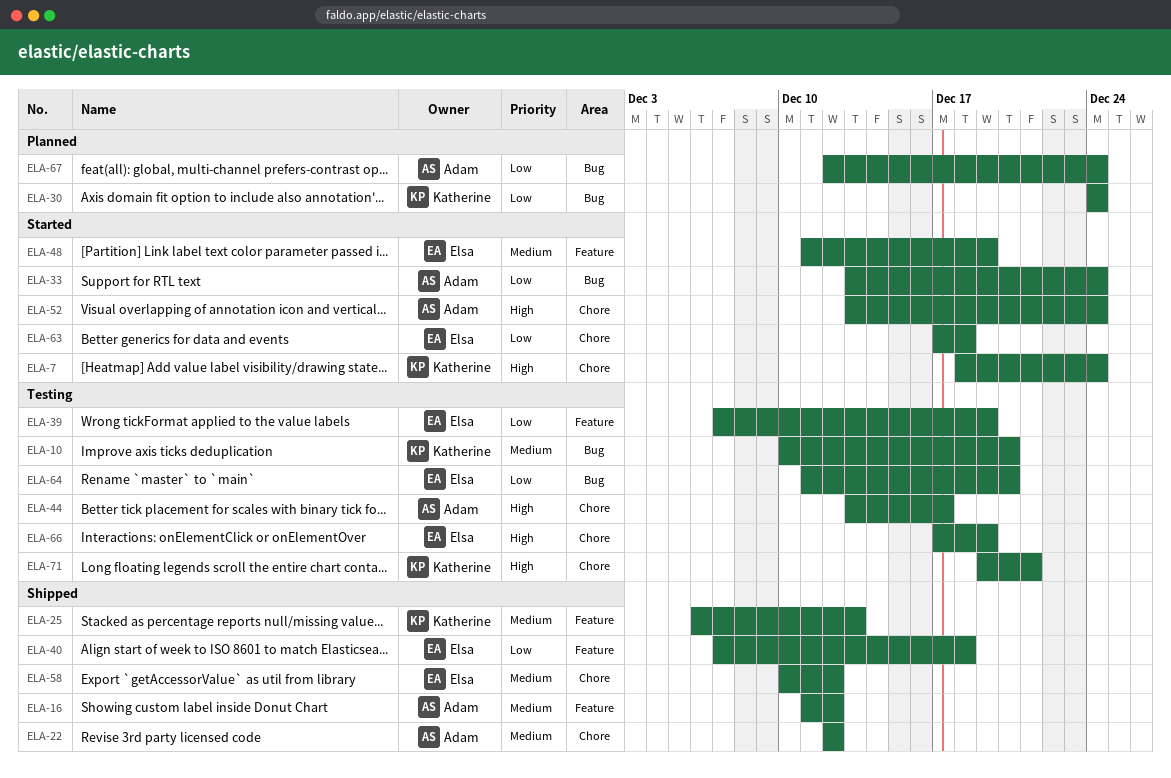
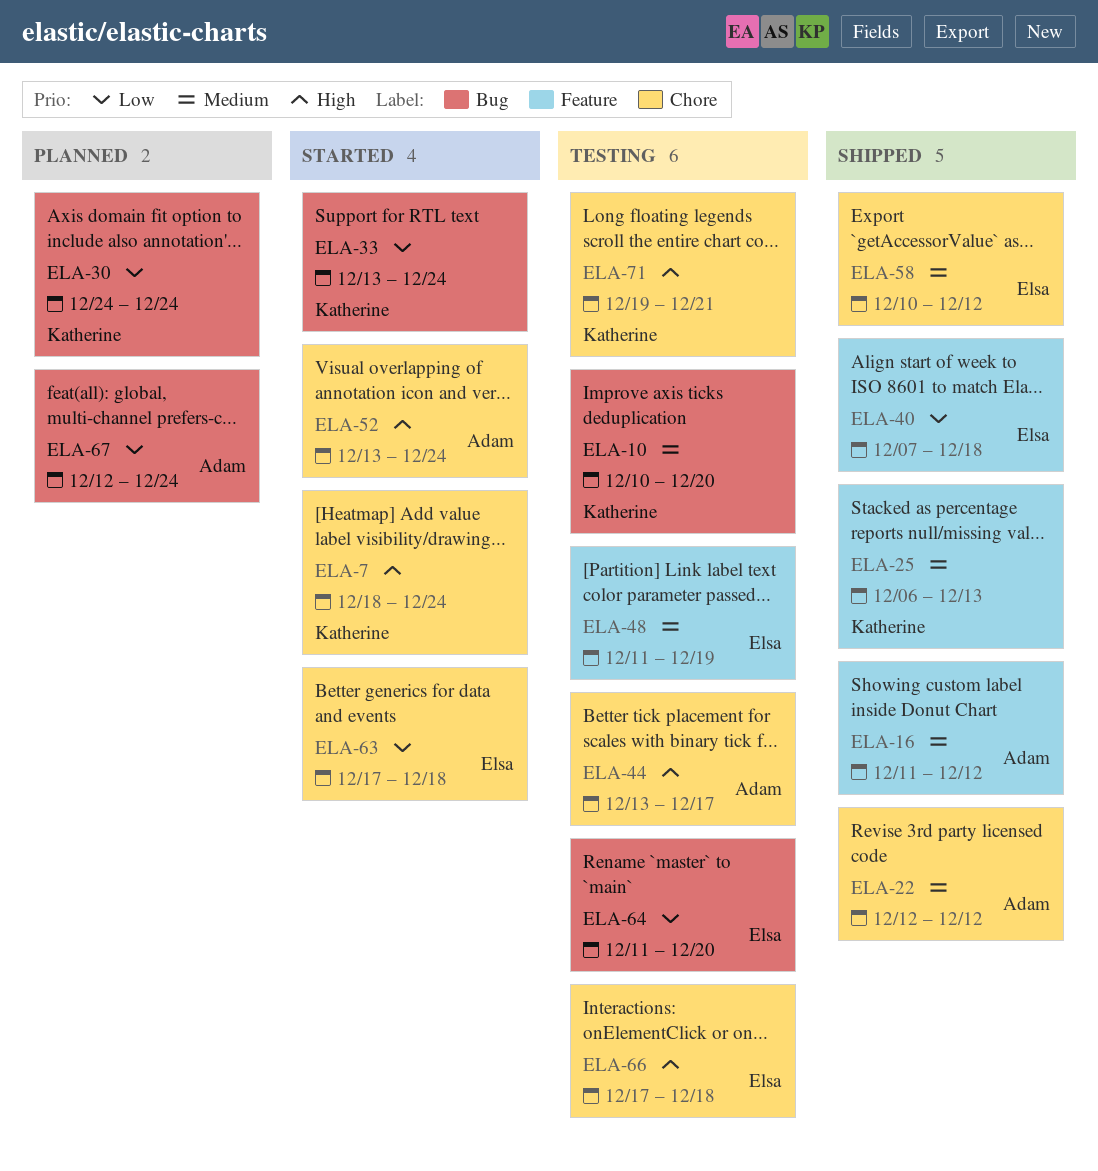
ELA-33, owner: Adam -> Katherine
ELA-39: present -> none
ELA-48, status: Started -> Testing
ELA-66, due: Dec 19 -> Dec 18

